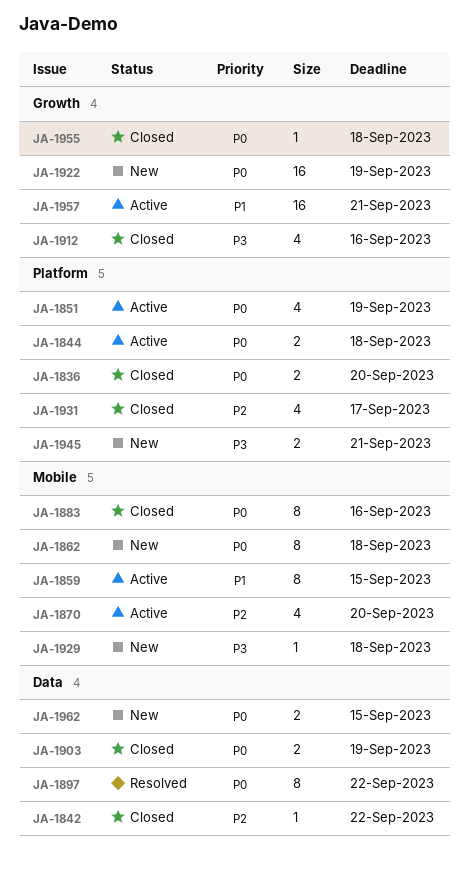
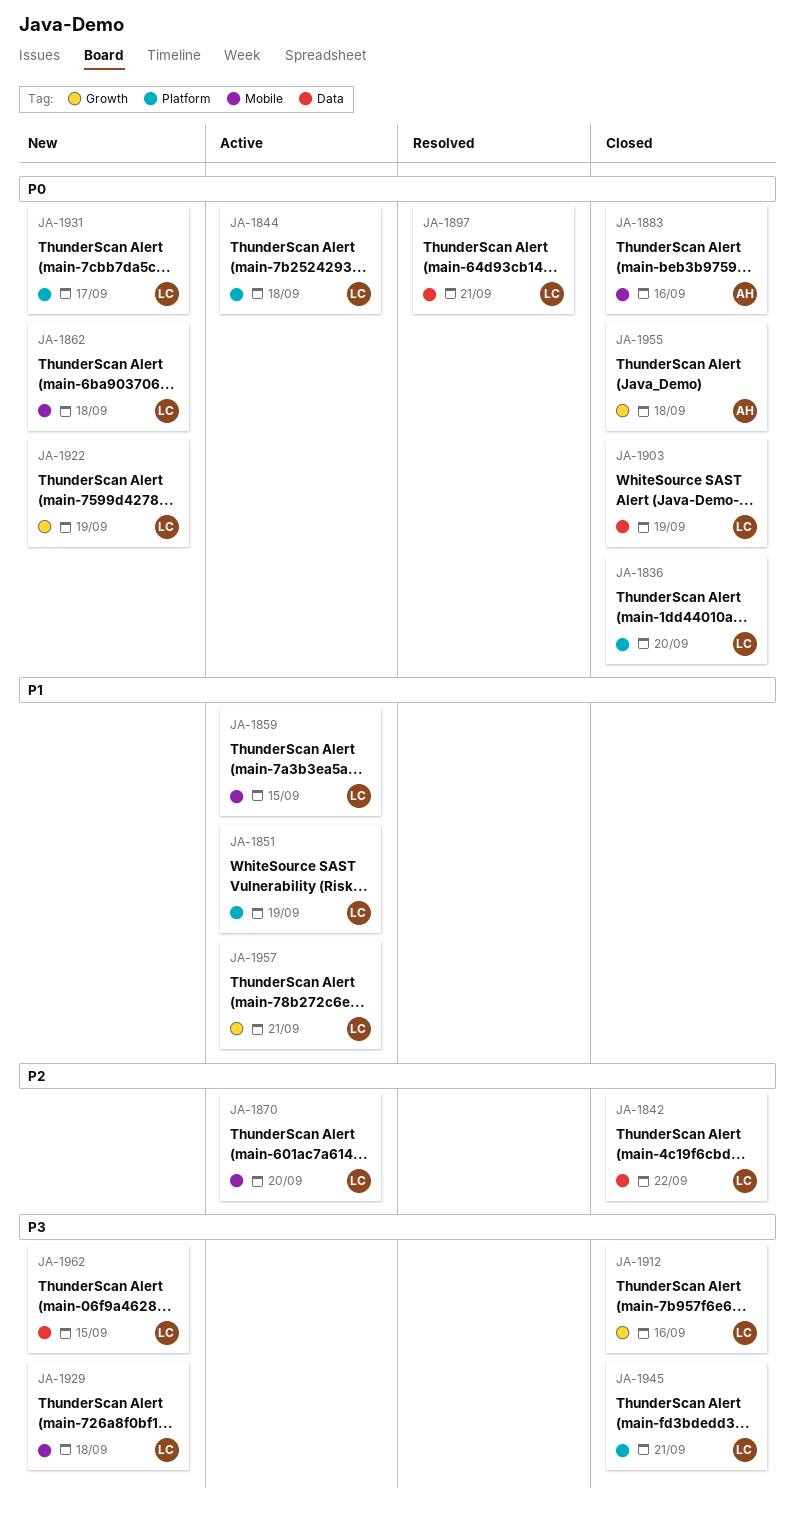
JA-1851, priority: P0 -> P1
JA-1897, due: Sep 22 -> Sep 21
JA-1931, status: Closed -> New
JA-1931, priority: P2 -> P0
JA-1945, status: New -> Closed
JA-1962, priority: P0 -> P3

